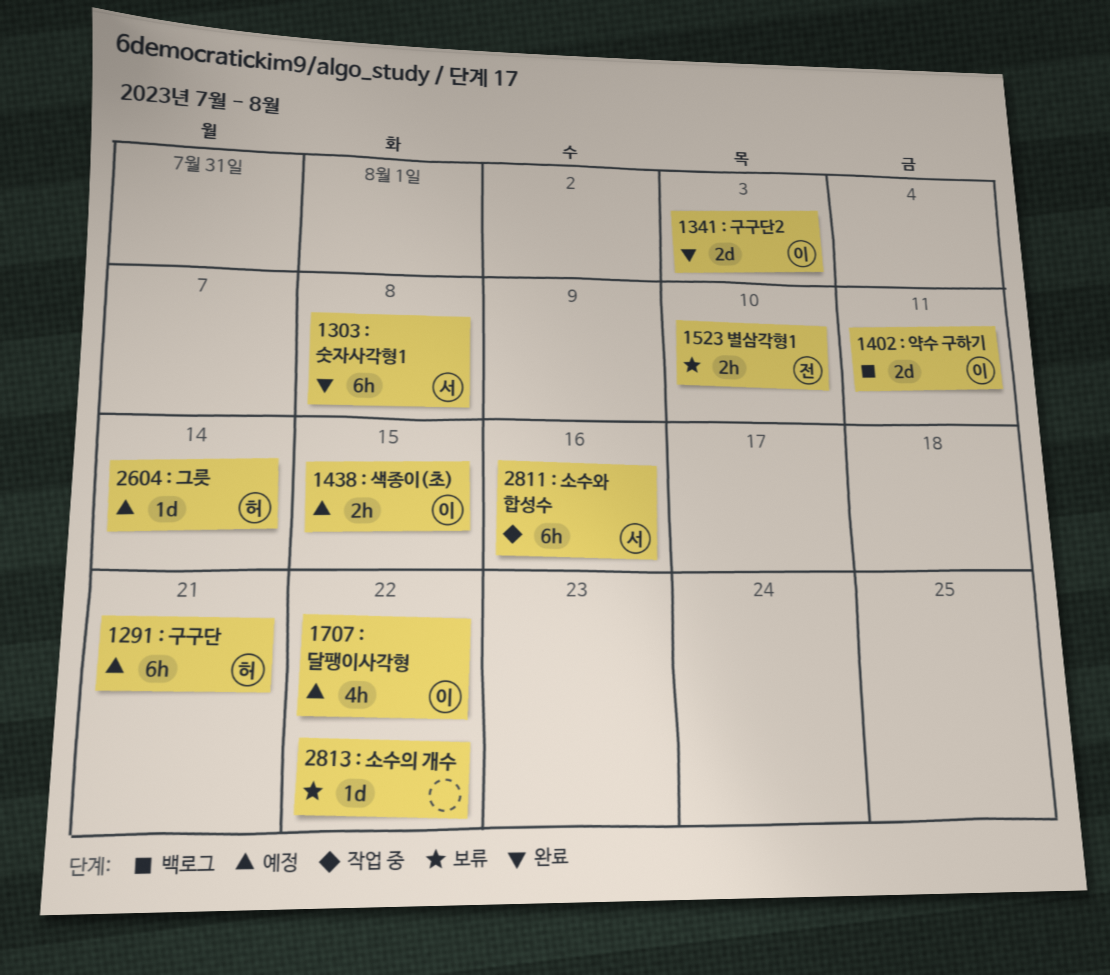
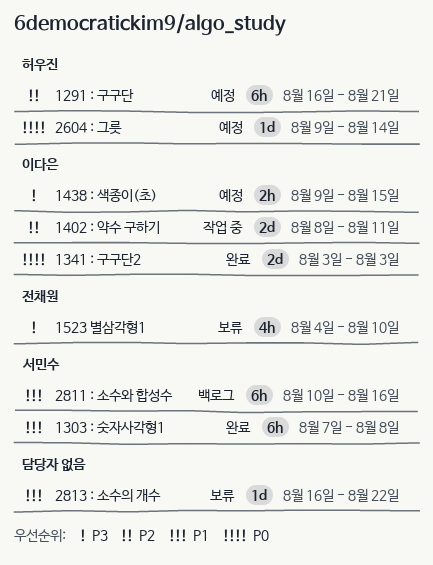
1402 : 약수 구하기, status: 백로그 -> 작업 중
1523 별삼각형1, estimate: 2h -> 4h
1707 : 달팽이사각형: present -> none
2811 : 소수와 합성수, status: 작업 중 -> 백로그

